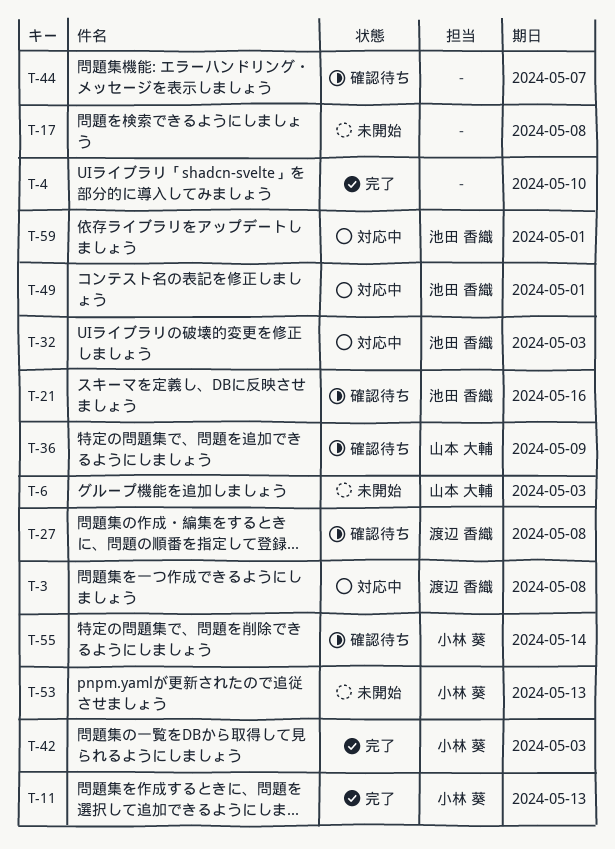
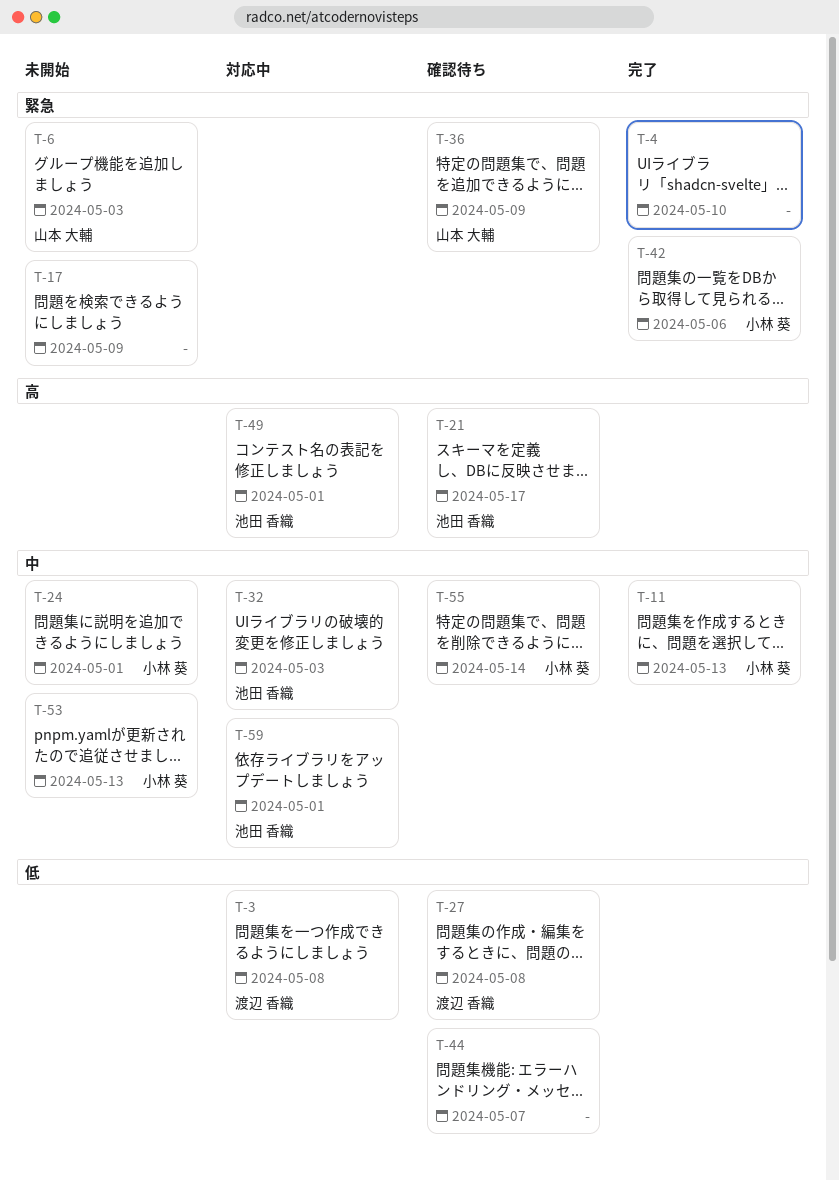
T-17, due: May 8 -> May 9
T-21, due: May 16 -> May 17
T-24: none -> present
T-42, due: May 3 -> May 6

